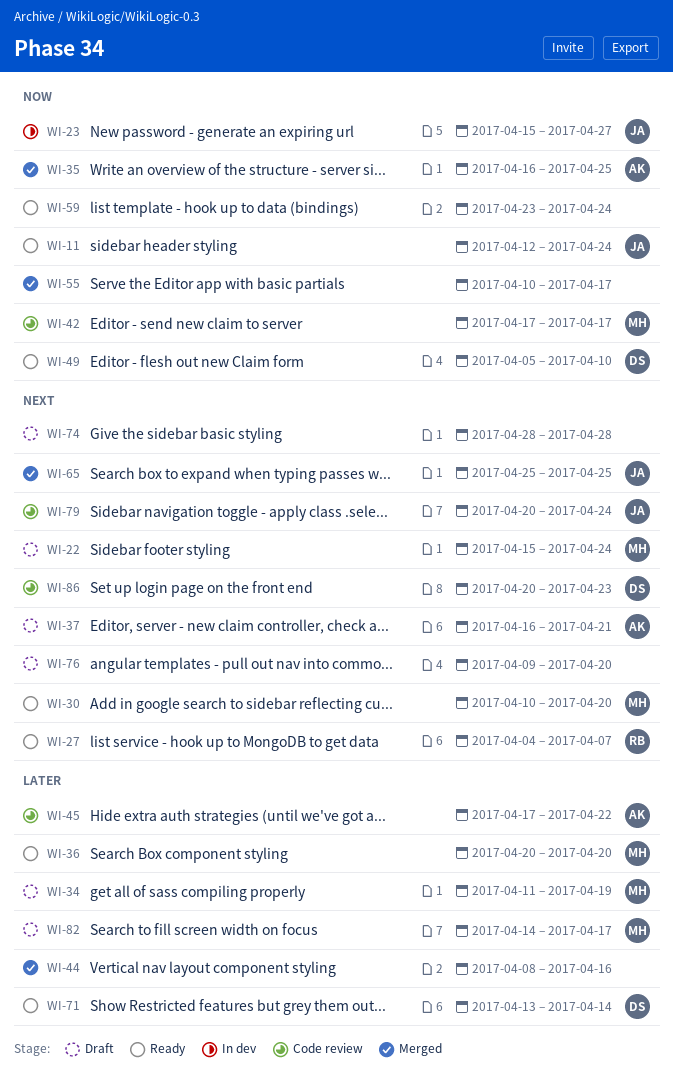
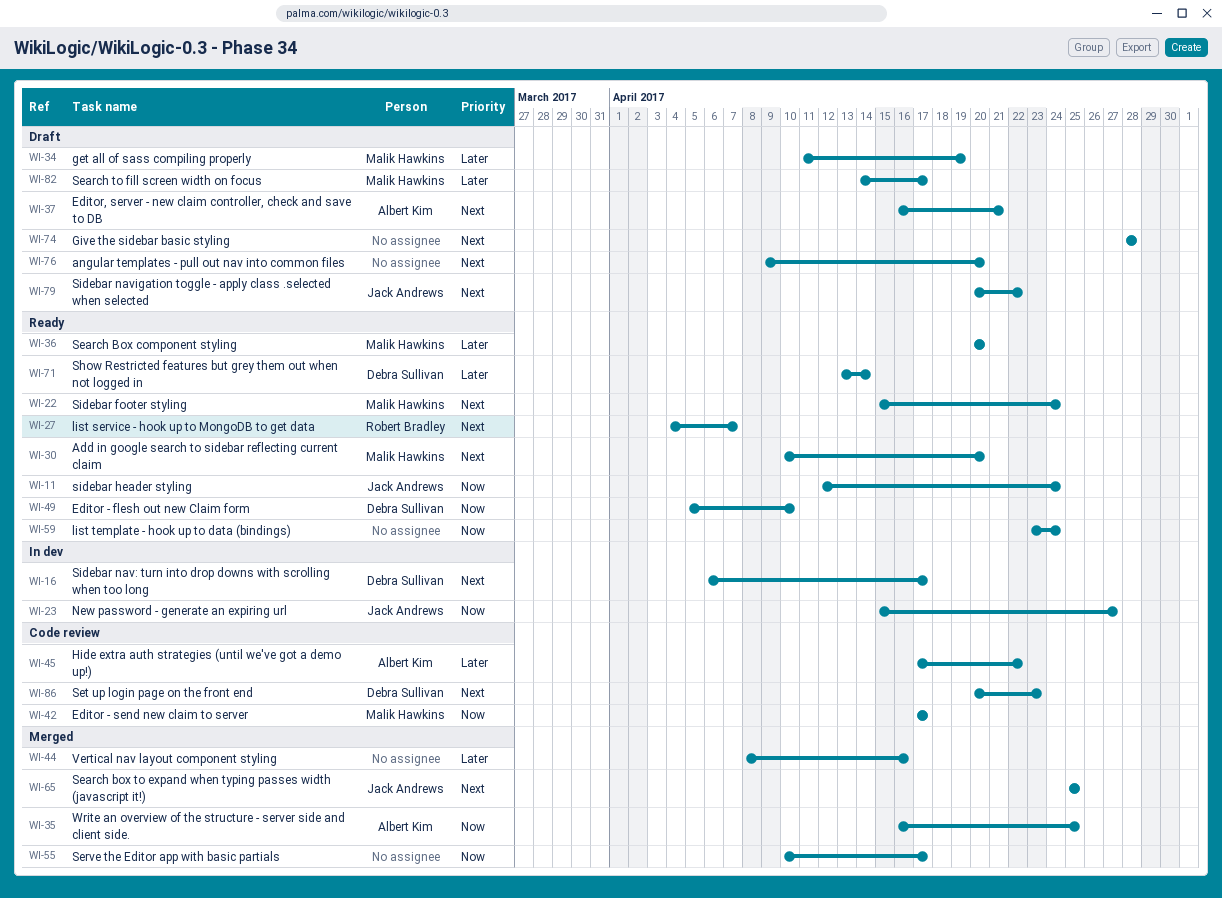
WI-16: none -> present
WI-22, status: Draft -> Ready
WI-79, status: Code review -> Draft
WI-79, due: Apr 24 -> Apr 22

